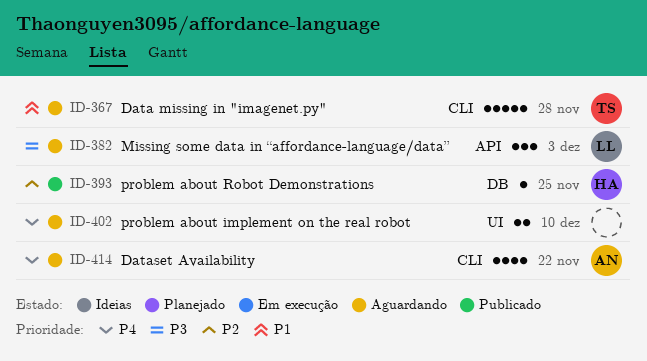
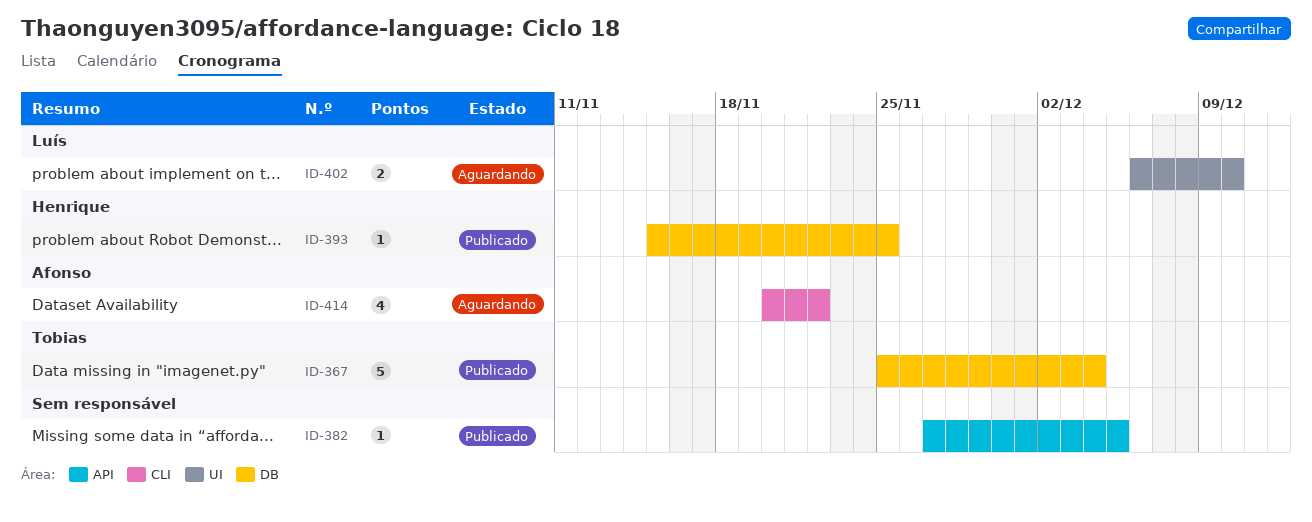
ID-367, status: Aguardando -> Publicado
ID-367, label: CLI -> DB
ID-367, due: Nov 28 -> Dec 4
ID-382, status: Aguardando -> Publicado
ID-382, owner: Luís -> none
ID-382, estimate: 3 -> 1
ID-382, due: Dec 3 -> Dec 5
ID-402, owner: none -> Luís

